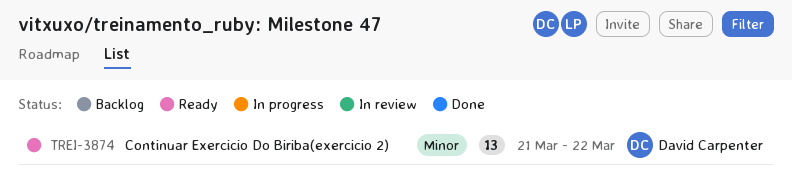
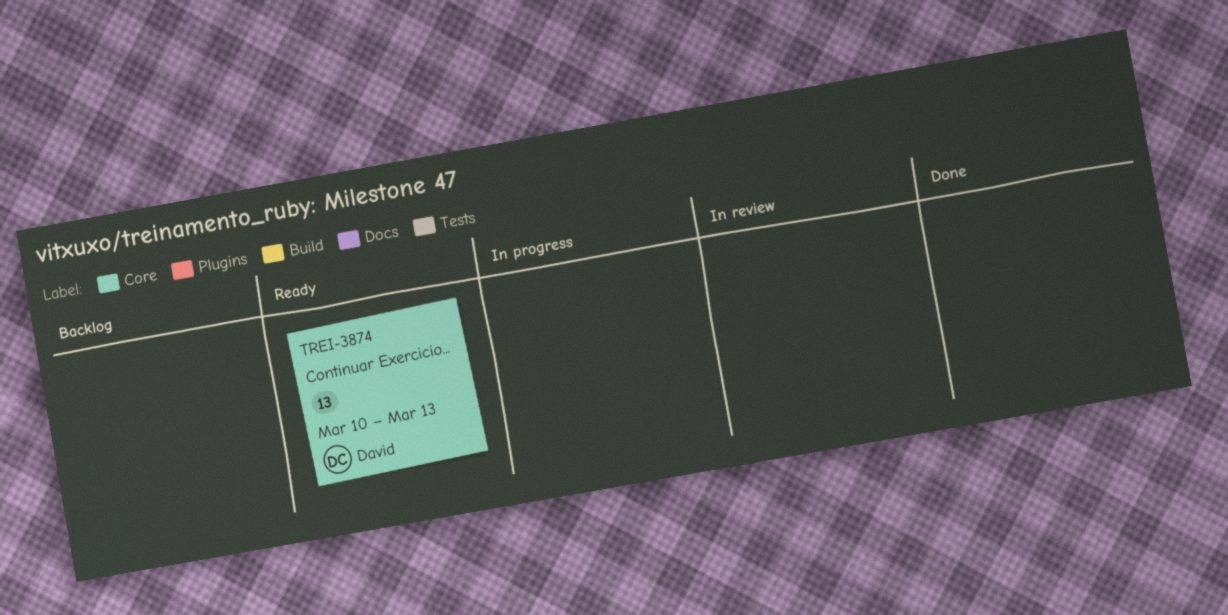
TREI-3874, start: Mar 21 -> Mar 10
TREI-3874, due: Mar 22 -> Mar 13

